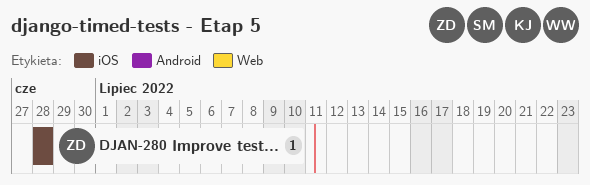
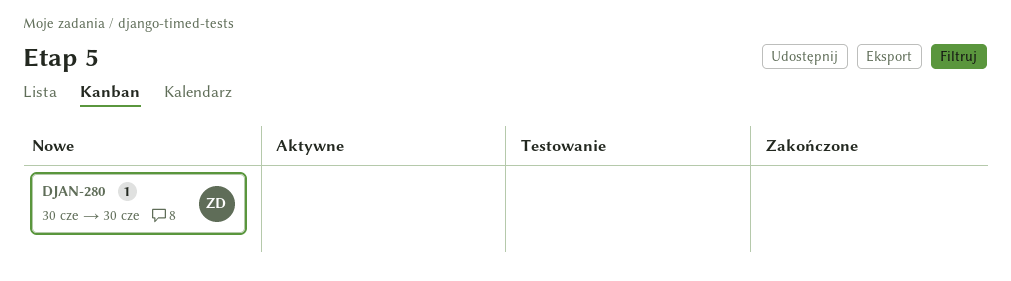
DJAN-280, start: Jun 28 -> Jun 30
DJAN-280, due: Jun 28 -> Jun 30

